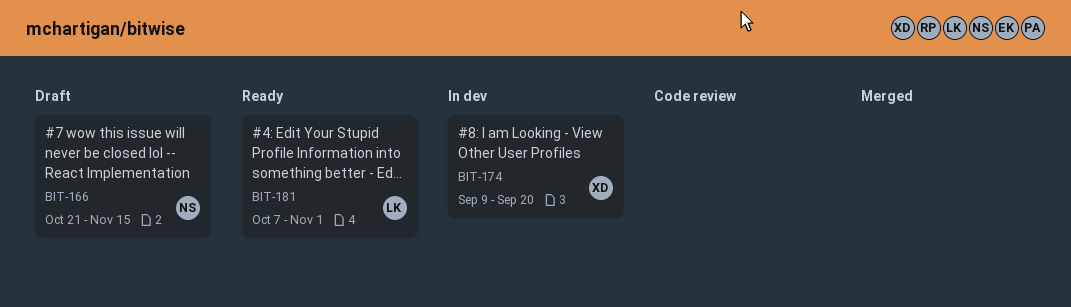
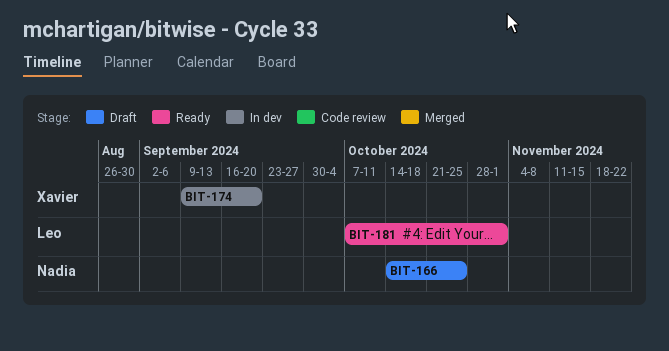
BIT-166, start: Oct 21 -> Oct 14
BIT-166, due: Nov 15 -> Oct 25

